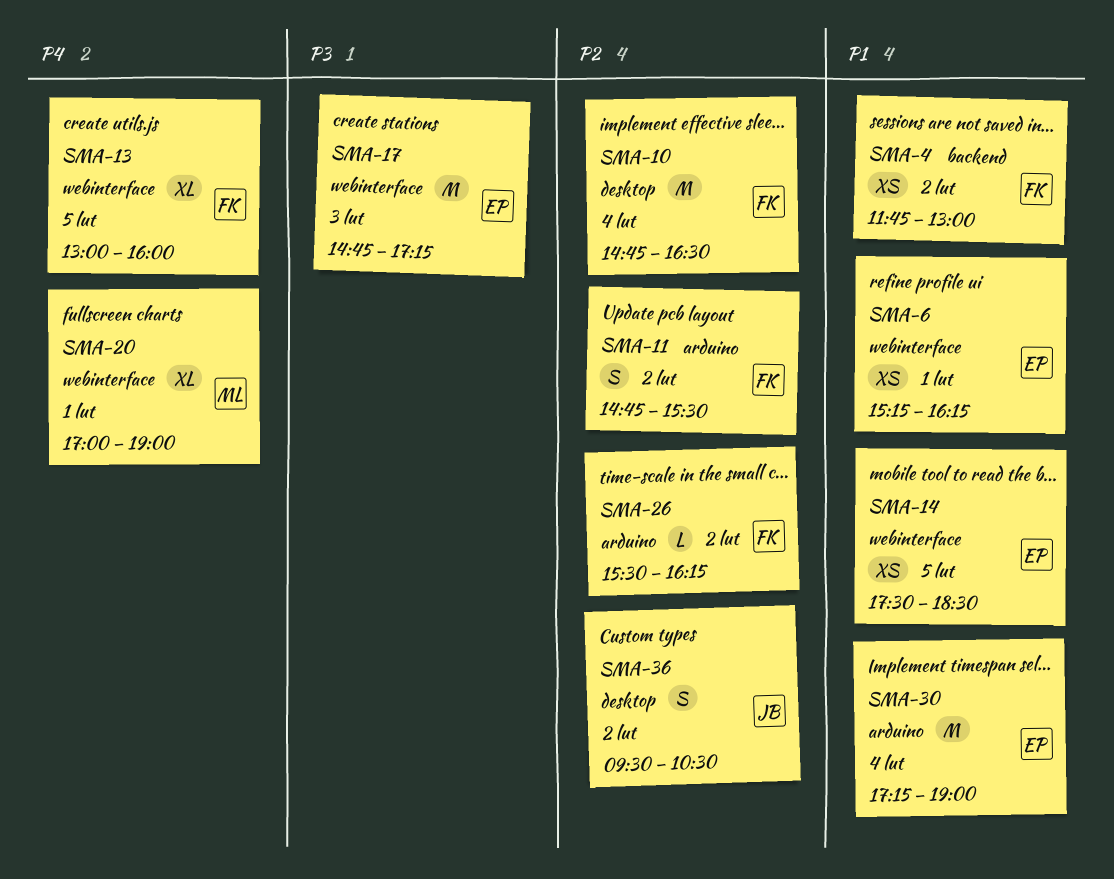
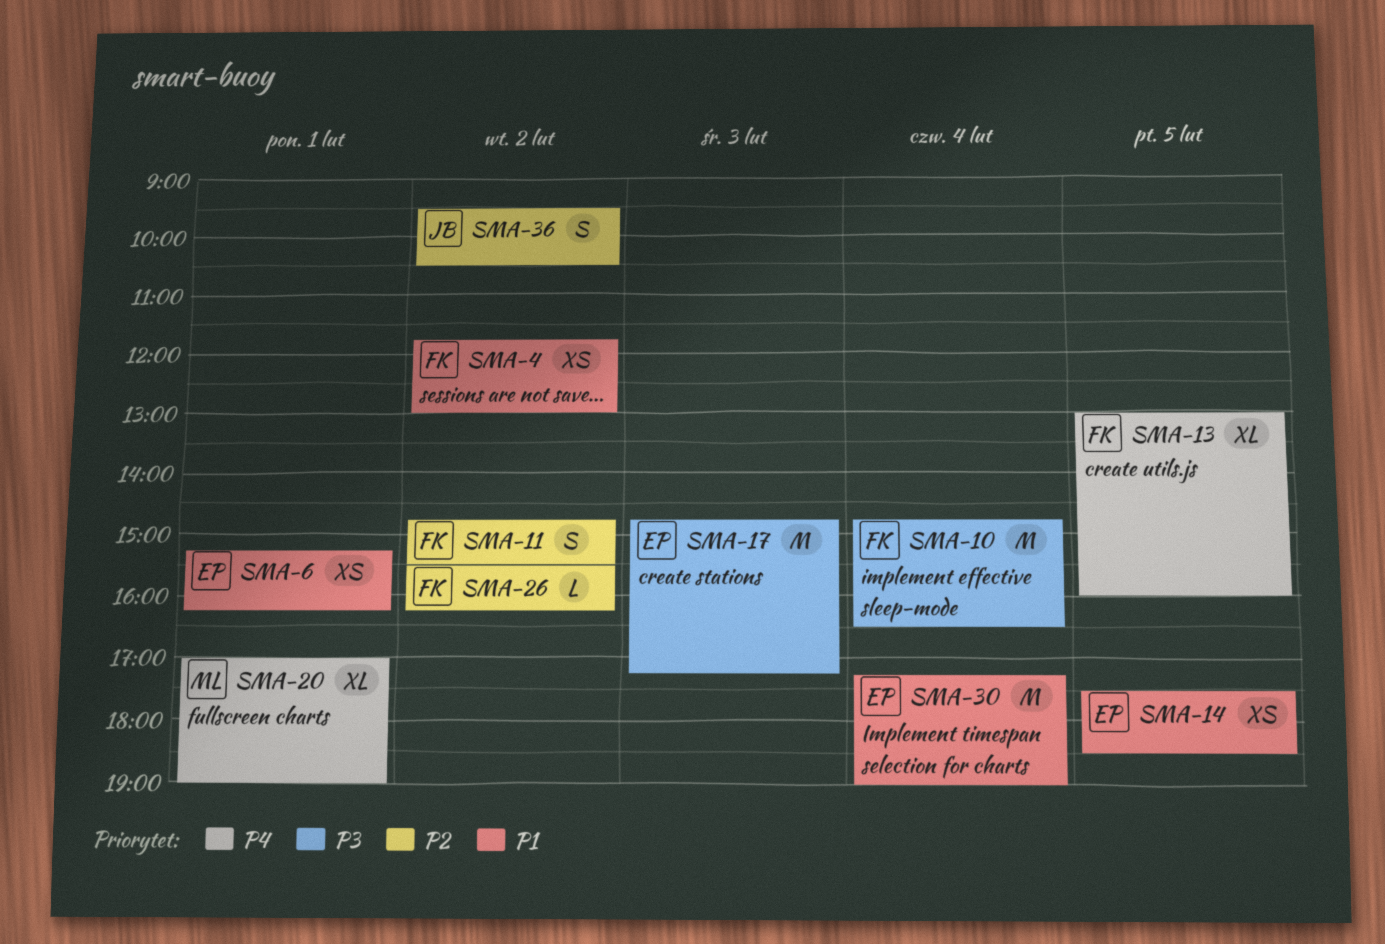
SMA-10, priority: P2 -> P3

